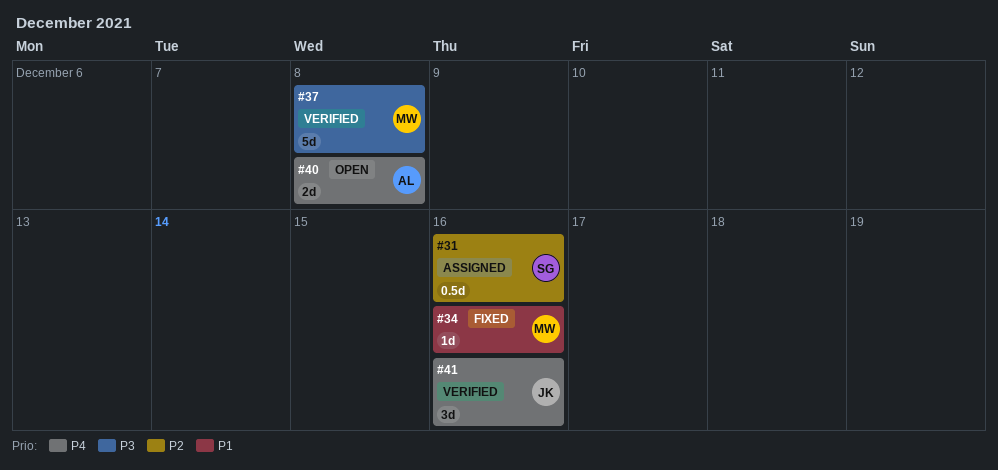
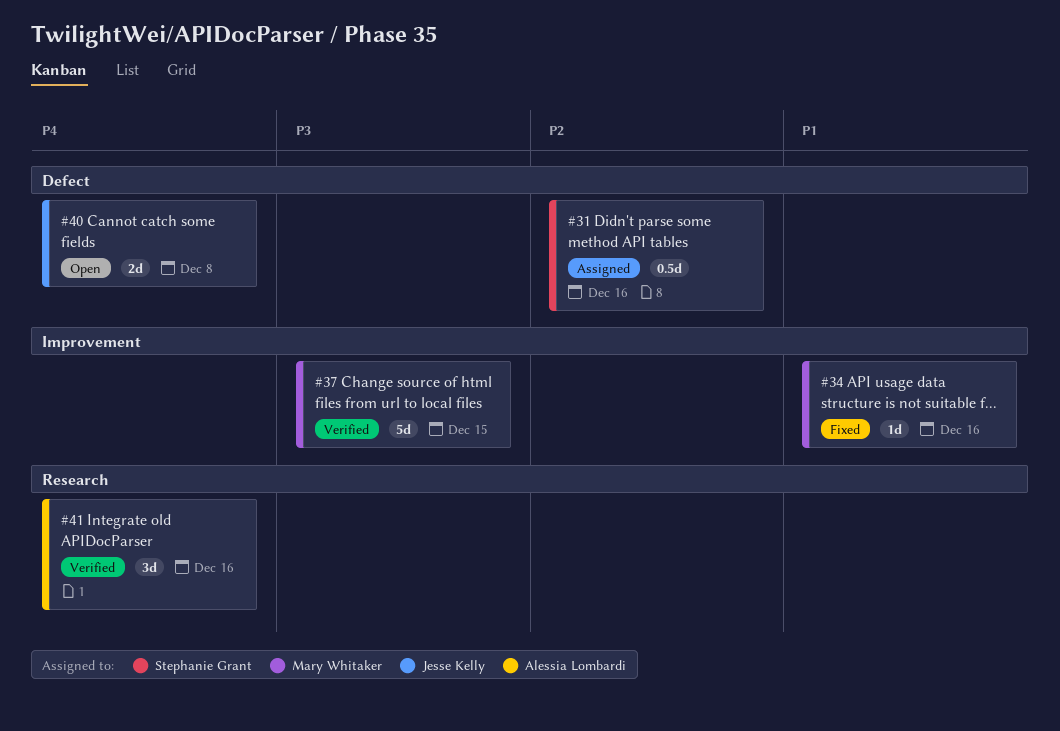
#37, due: Dec 8 -> Dec 15
#40, owner: Alessia Lombardi -> Jesse Kelly
#41, owner: Jesse Kelly -> Alessia Lombardi

